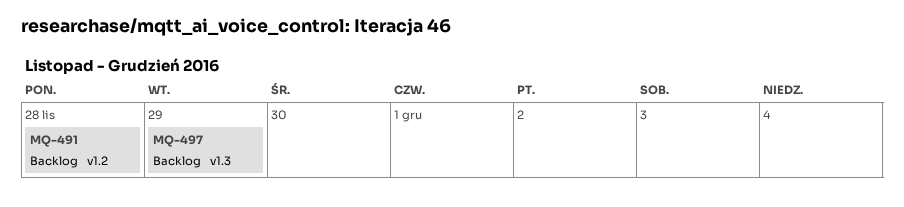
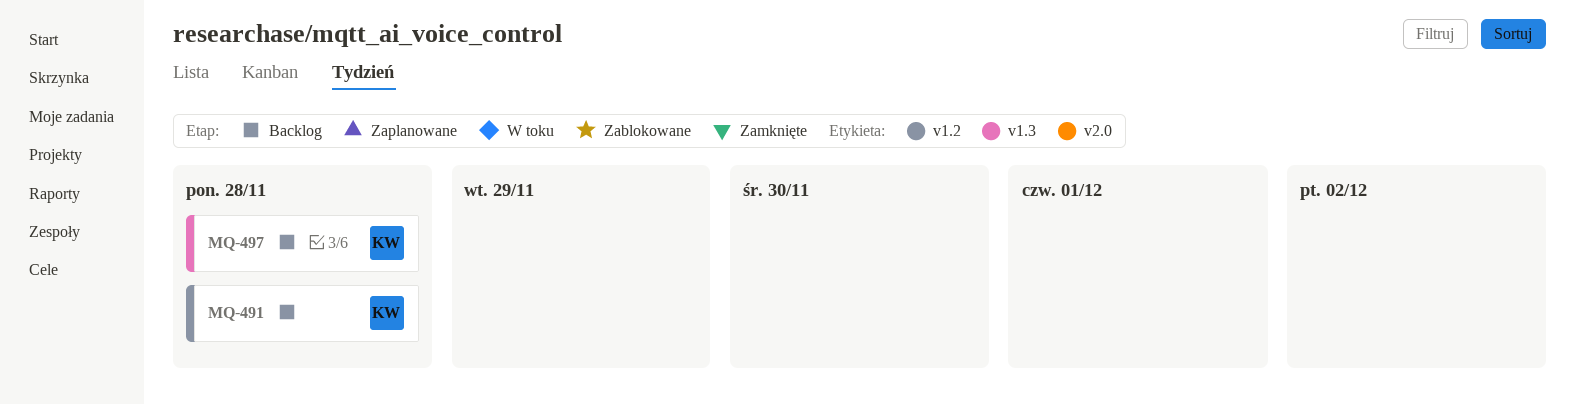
MQ-497, due: Nov 29 -> Nov 28

